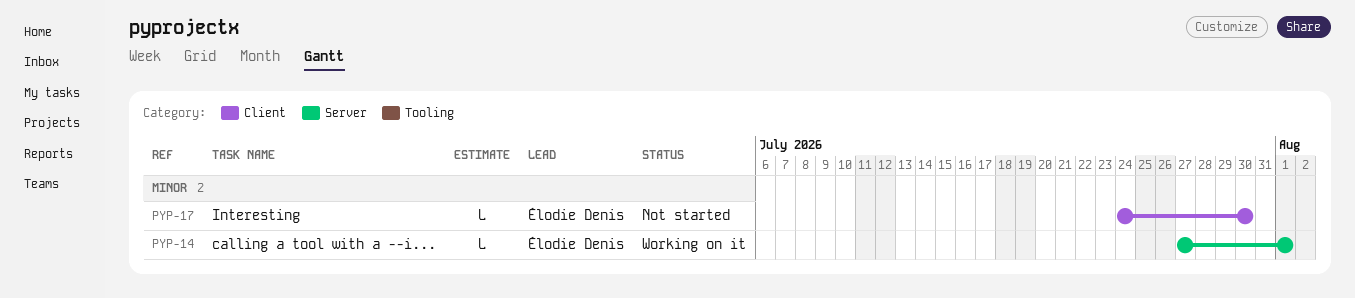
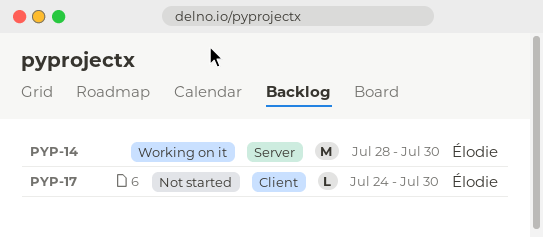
PYP-14, estimate: L -> M
PYP-14, start: Jul 27 -> Jul 28
PYP-14, due: Aug 1 -> Jul 30

